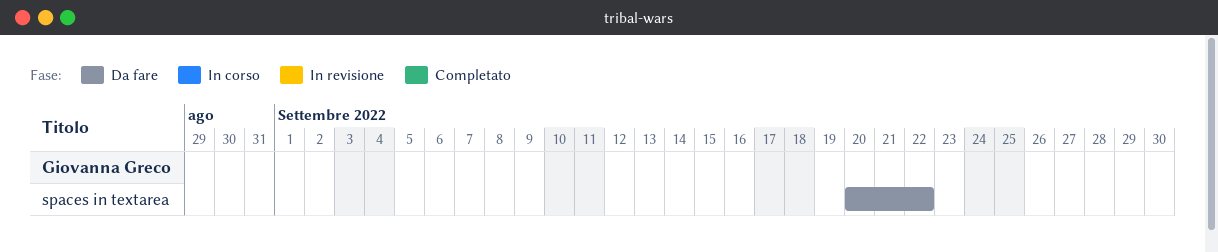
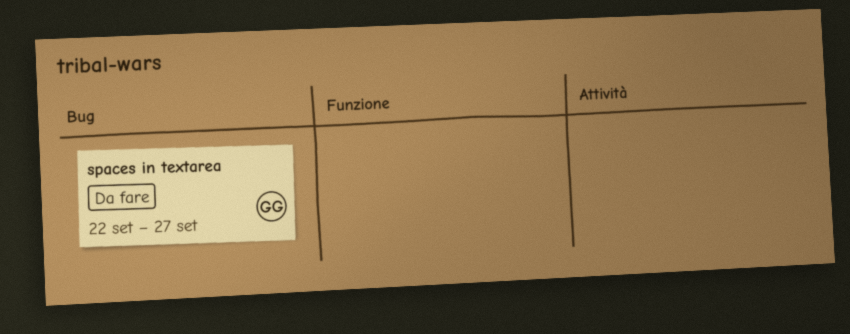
spaces in textarea, start: Sep 20 -> Sep 22
spaces in textarea, due: Sep 22 -> Sep 27

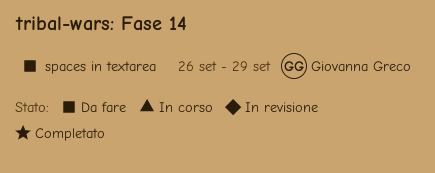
spaces in textarea, start: Sep 22 -> Sep 26
spaces in textarea, due: Sep 27 -> Sep 29

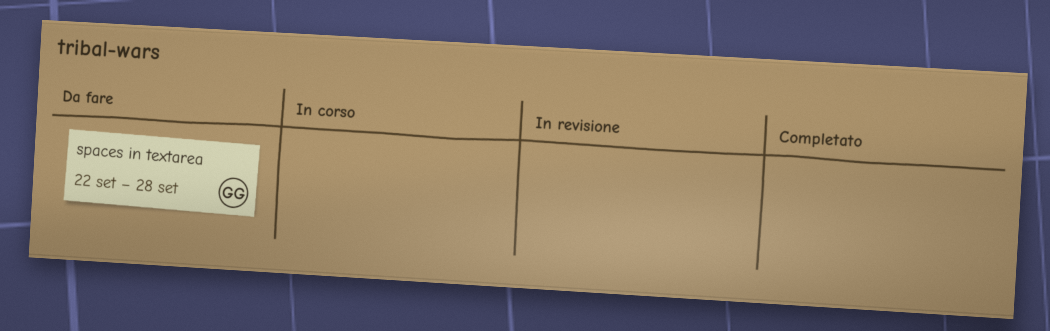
spaces in textarea, start: Sep 26 -> Sep 22
spaces in textarea, due: Sep 29 -> Sep 28

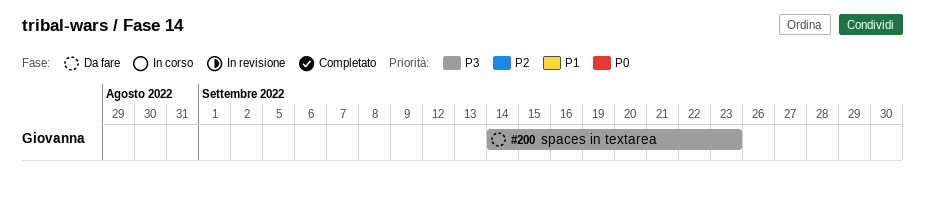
spaces in textarea, start: Sep 22 -> Sep 14
spaces in textarea, due: Sep 28 -> Sep 23

